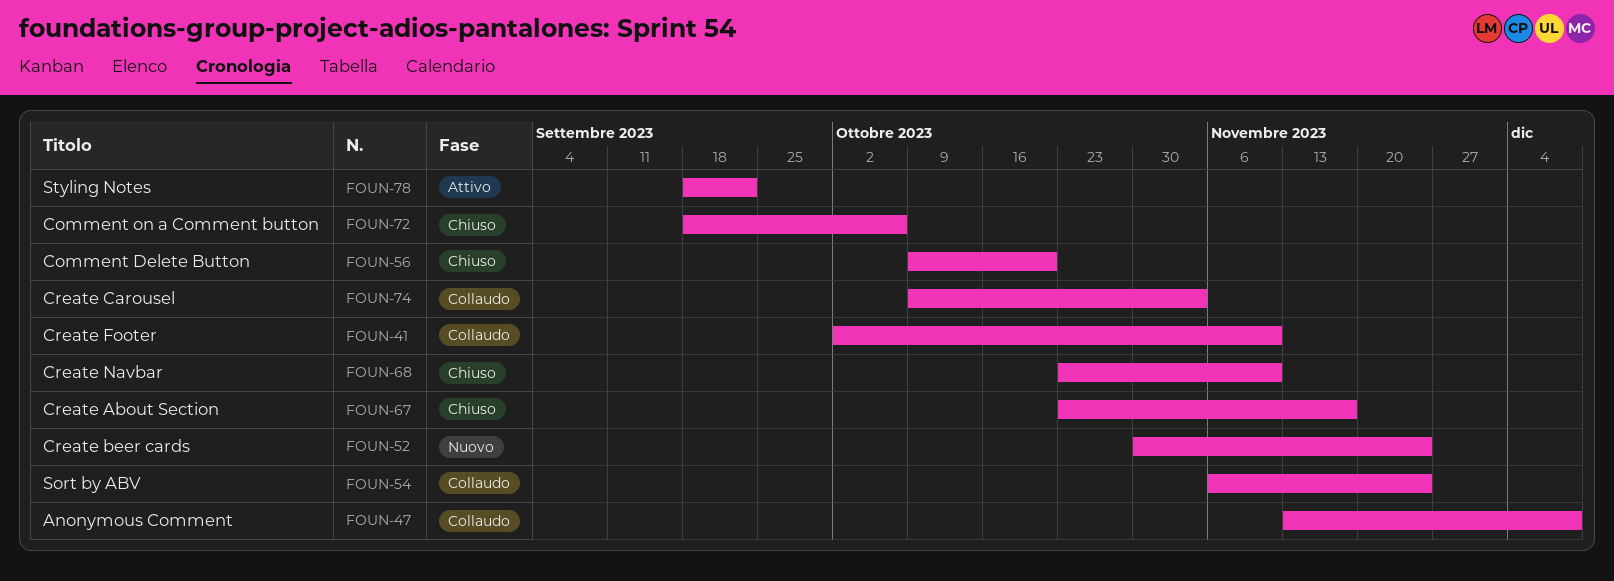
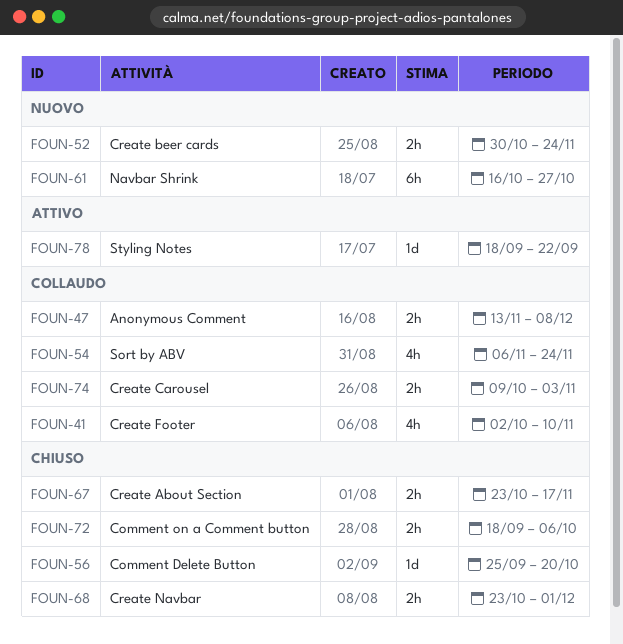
FOUN-56, start: Oct 9 -> Sep 25
FOUN-61: none -> present
FOUN-68, due: Nov 10 -> Dec 1

